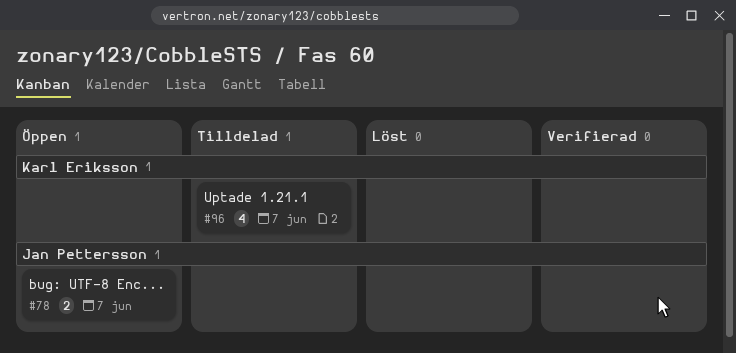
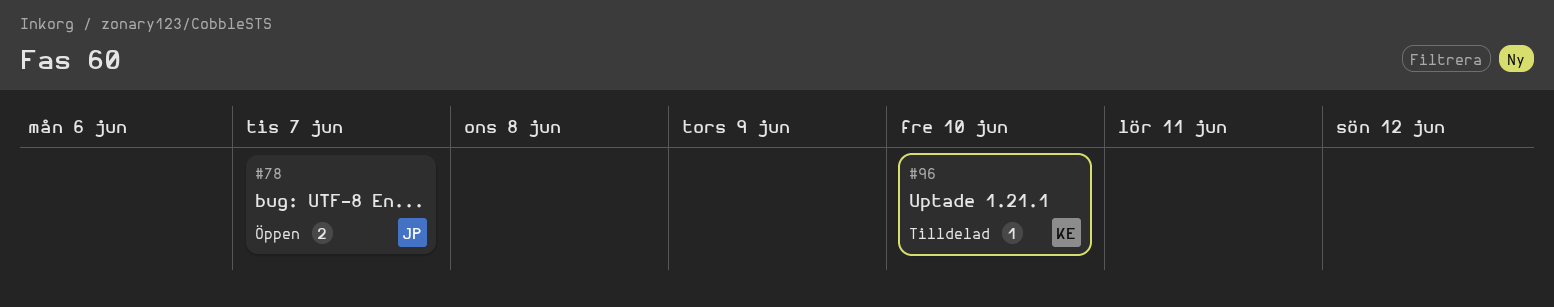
#96, estimate: 4 -> 1
#96, due: Jun 7 -> Jun 10

